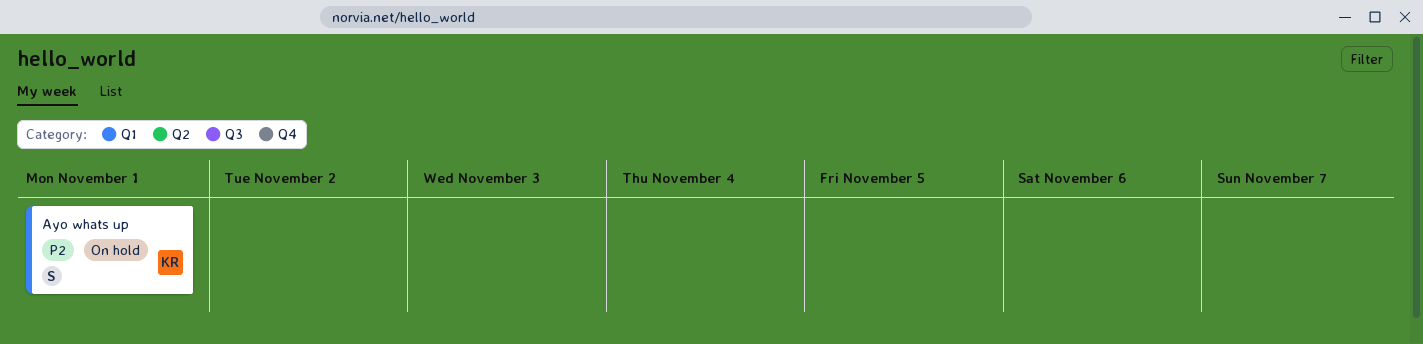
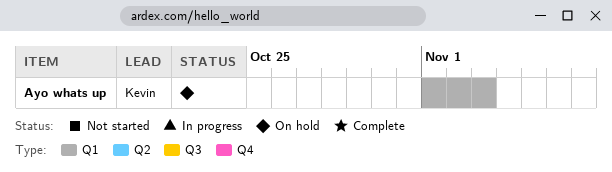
Ayo whats up, due: Nov 1 -> Nov 3

